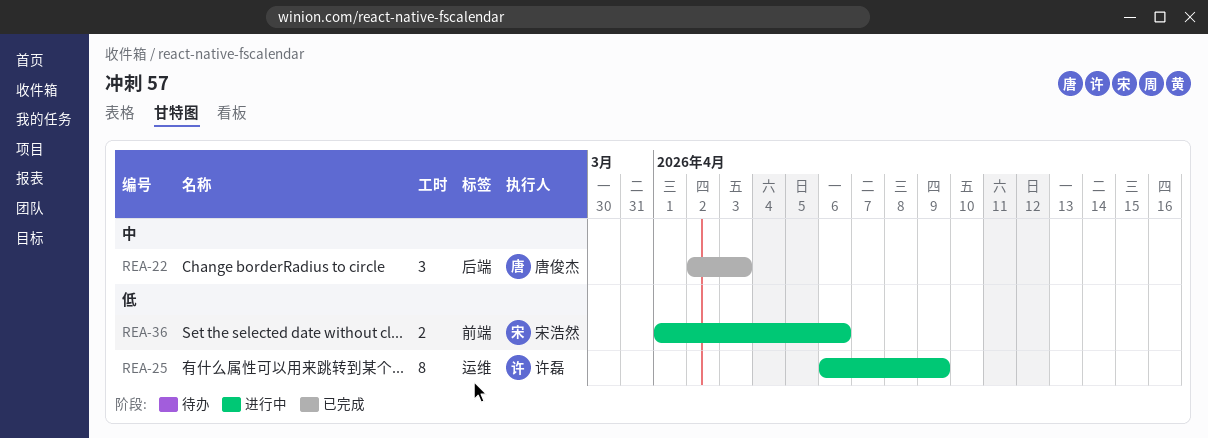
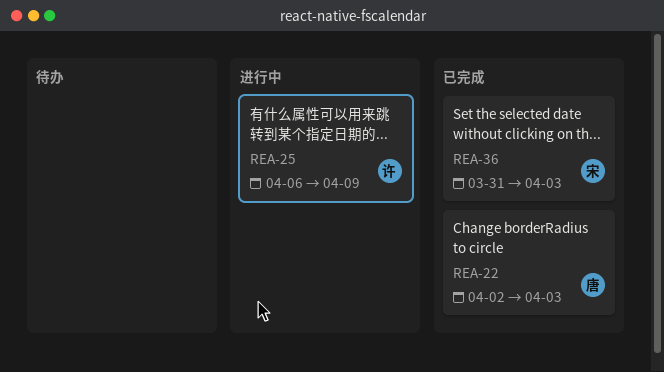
REA-36, status: 进行中 -> 已完成
REA-36, start: Apr 1 -> Mar 31
REA-36, due: Apr 6 -> Apr 3

